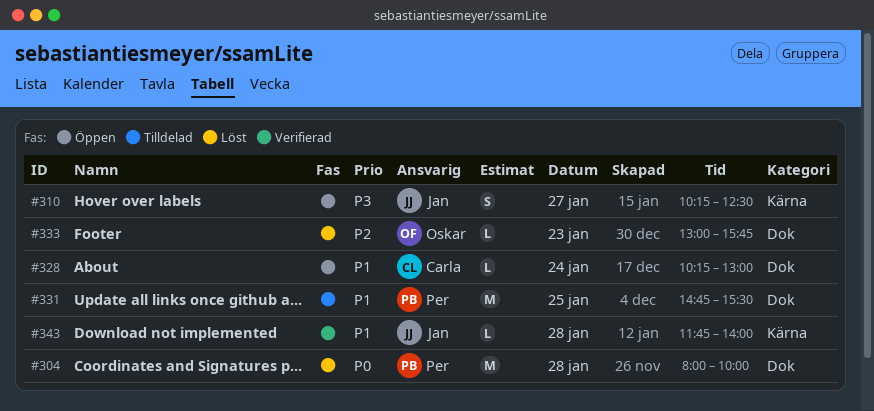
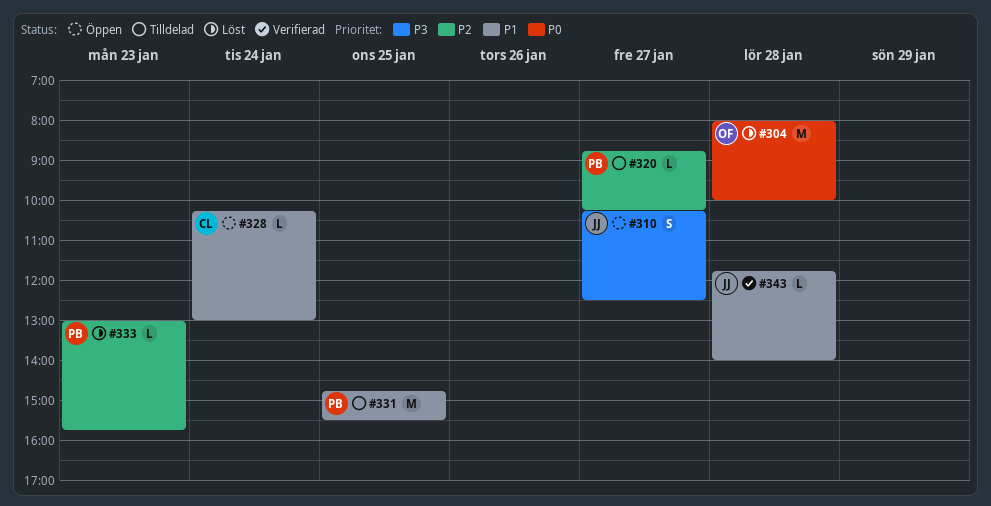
#304, owner: Per -> Oskar
#320: none -> present
#333, owner: Oskar -> Per

